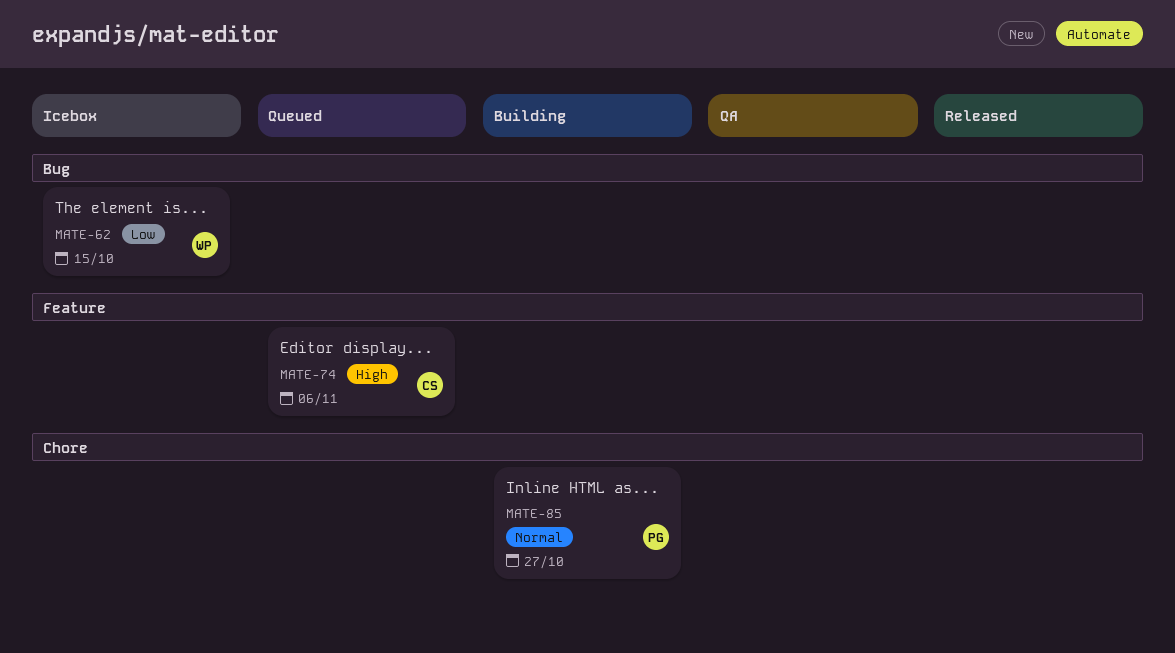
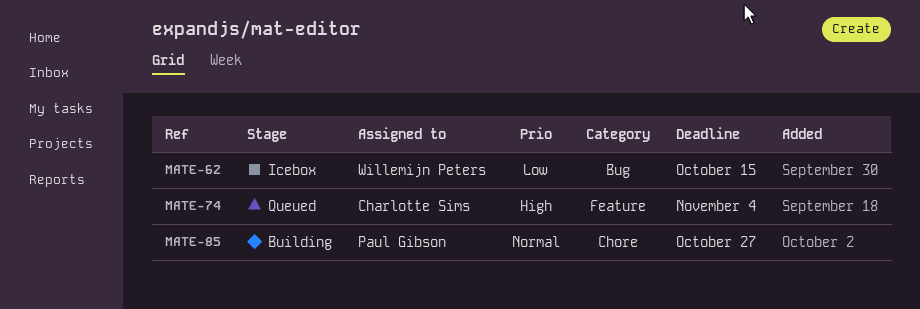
MATE-74, due: Nov 6 -> Nov 4

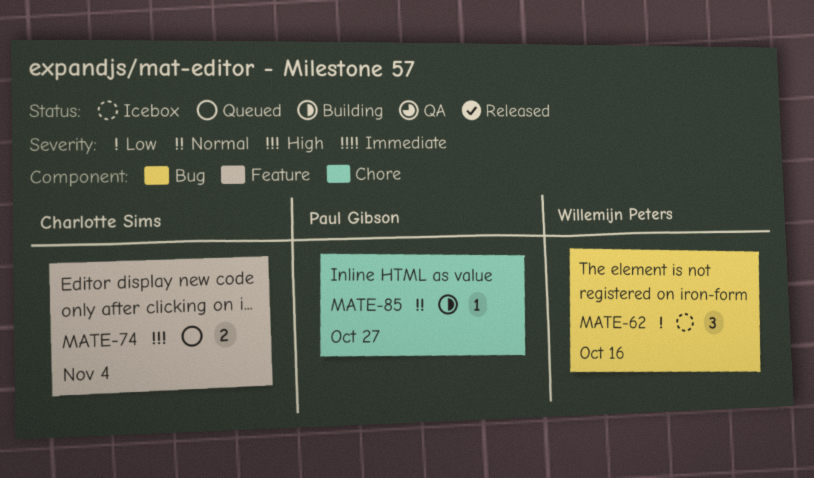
MATE-62, due: Oct 15 -> Oct 16

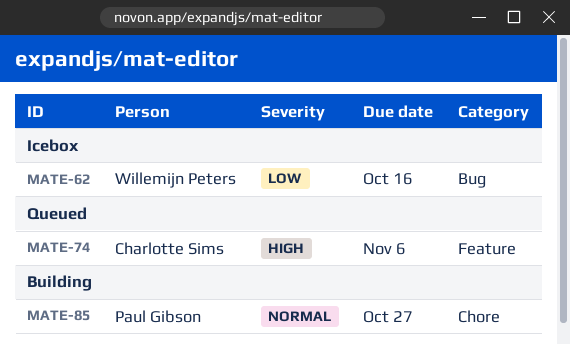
MATE-74, due: Nov 4 -> Nov 6

